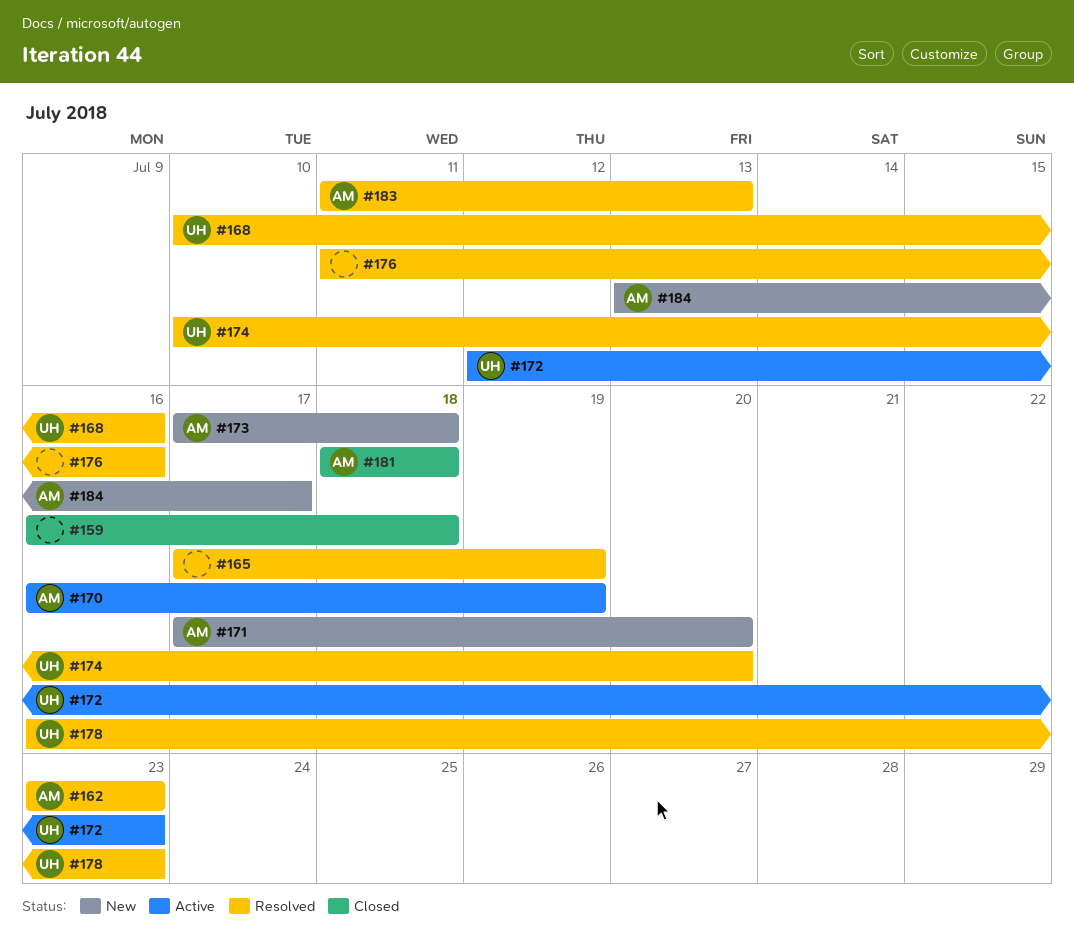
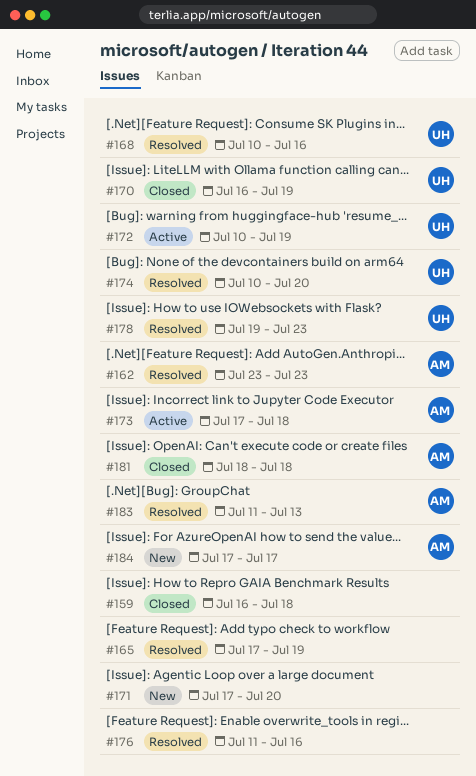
#170, status: Active -> Closed
#170, owner: AM -> UH
#171, owner: AM -> none
#172, start: Jul 12 -> Jul 10
#172, due: Jul 23 -> Jul 19
#173, status: New -> Active
#178, start: Jul 16 -> Jul 19
#184, start: Jul 13 -> Jul 17

